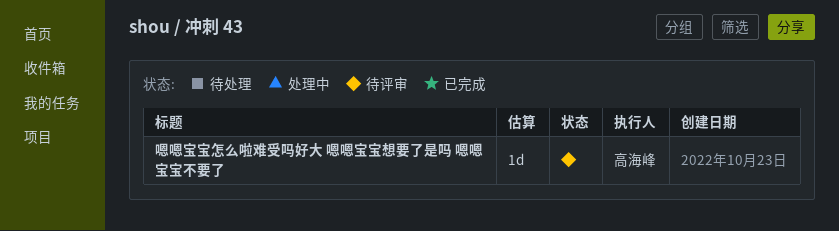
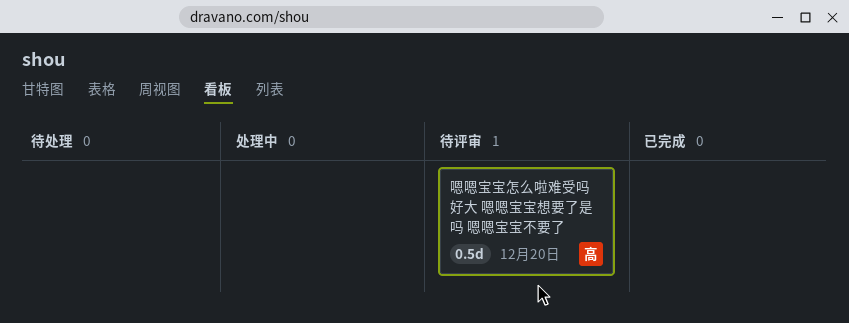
嗯嗯宝宝怎么啦难受吗好大 嗯嗯宝宝想要了是吗 嗯嗯宝宝不要了, estimate: 1d -> 0.5d

